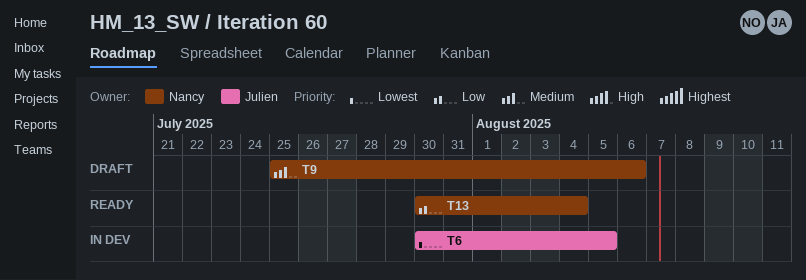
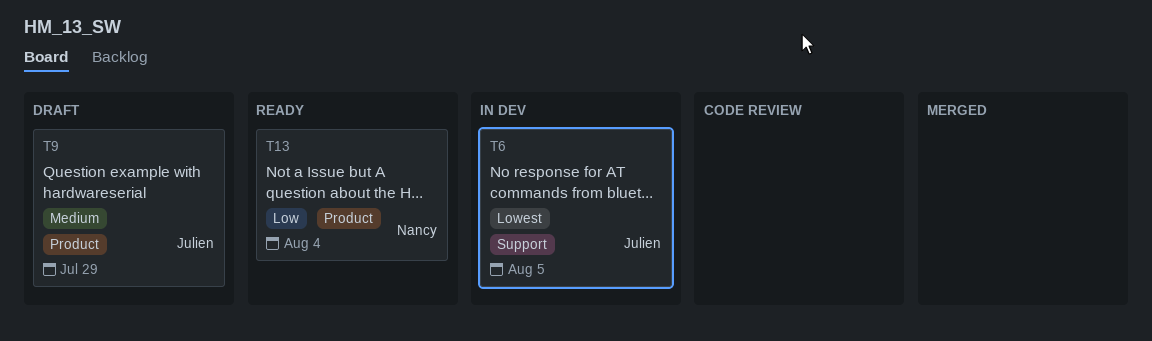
T9, owner: Nancy -> Julien
T9, due: Aug 6 -> Jul 29

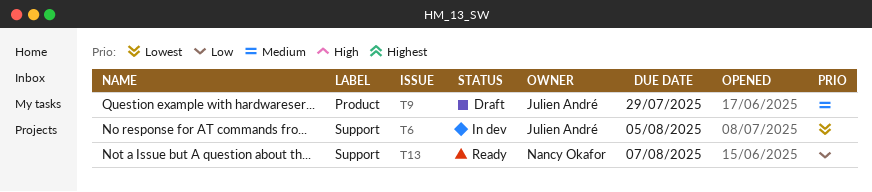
T13, label: Product -> Support
T13, due: Aug 4 -> Aug 7

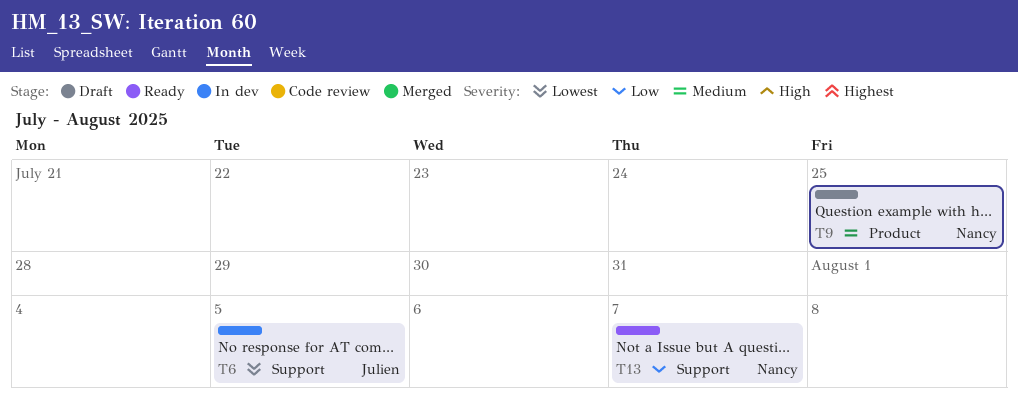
T9, owner: Julien André -> Nancy Okafor
T9, due: Jul 29 -> Jul 25

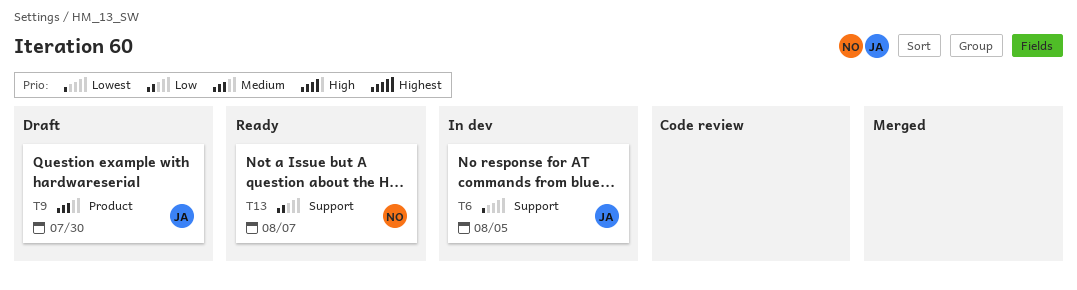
T9, owner: Nancy -> Julien
T9, due: Jul 25 -> Jul 30

